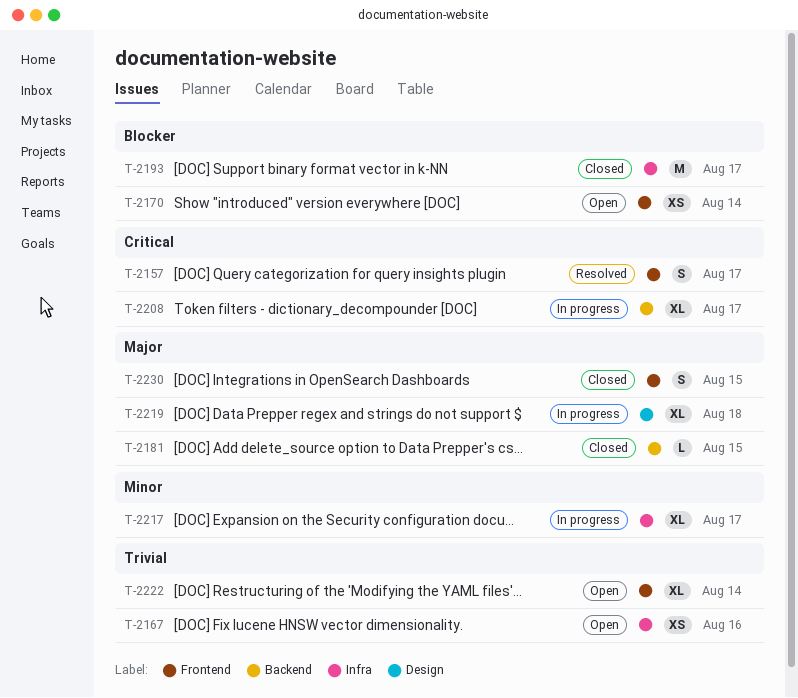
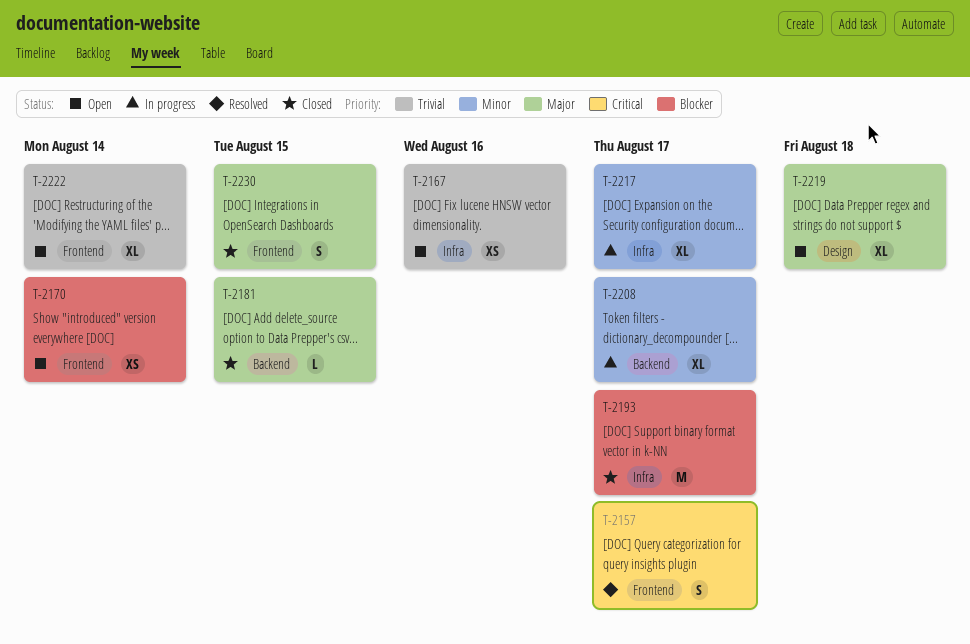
T-2208, priority: Critical -> Minor
T-2219, status: In progress -> Open

